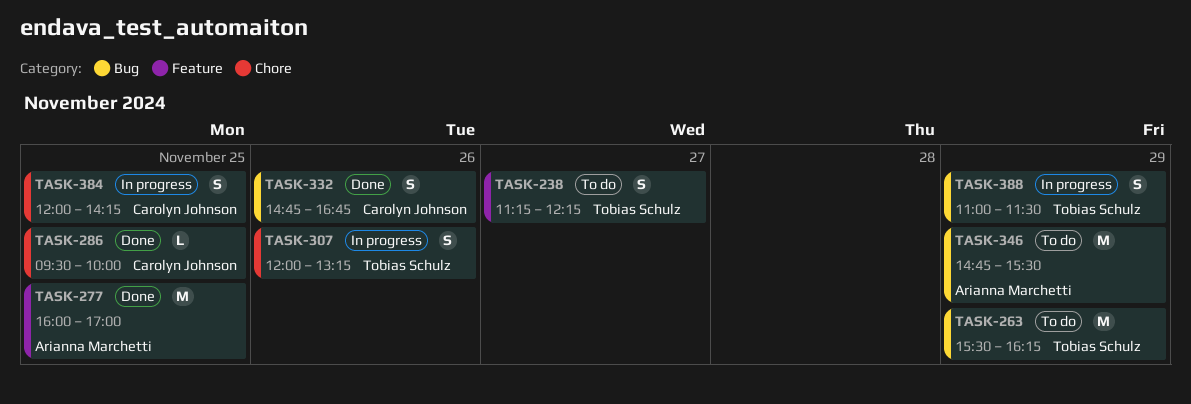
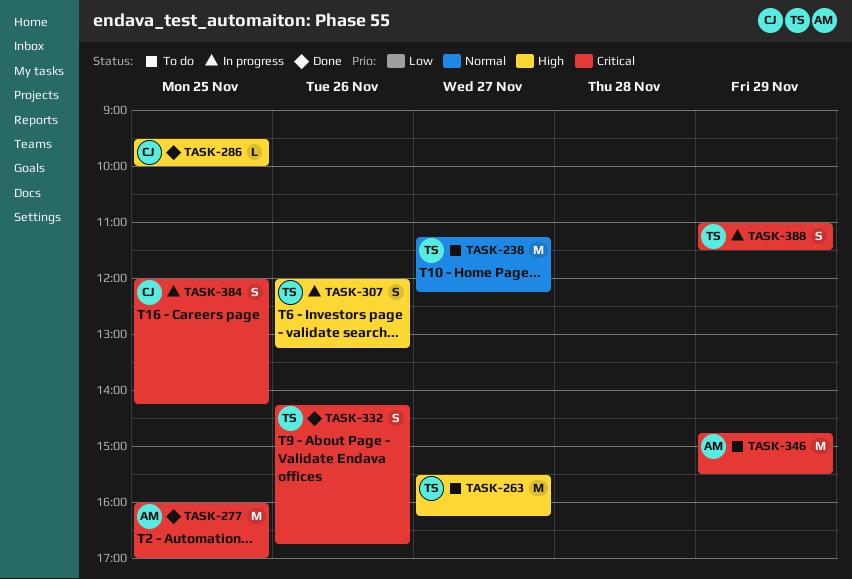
TASK-238, estimate: S -> M
TASK-263, day: Nov 29 -> Nov 27
TASK-332, owner: Carolyn Johnson -> Tobias Schulz
TASK-332, begins: 14:45 -> 14:15

